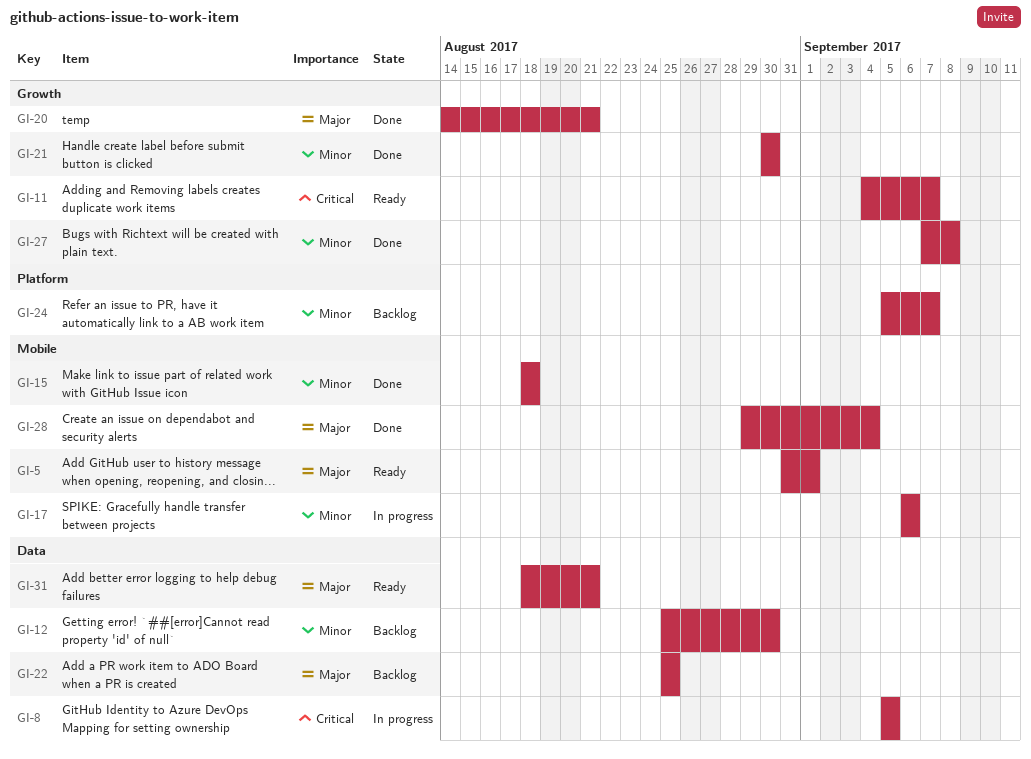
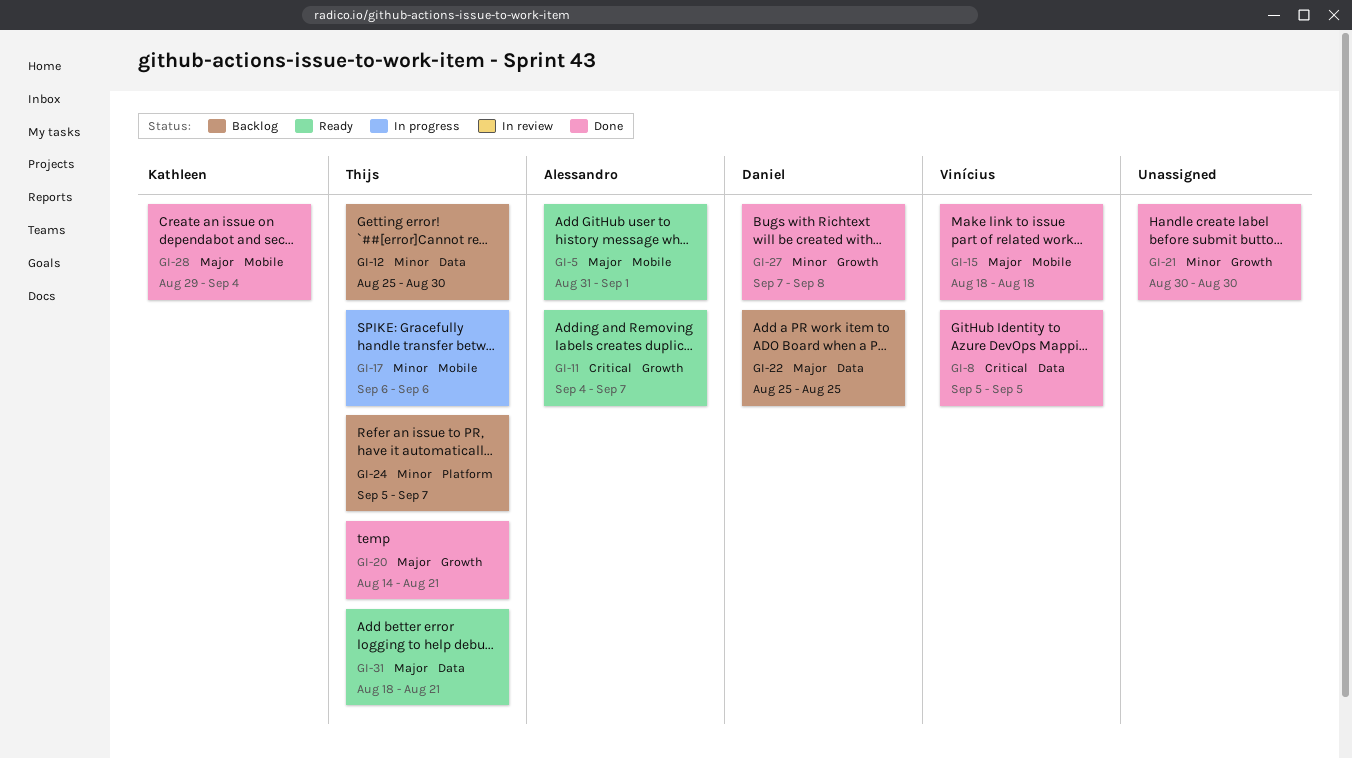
GI-8, status: In progress -> Done
GI-15, priority: Minor -> Major

